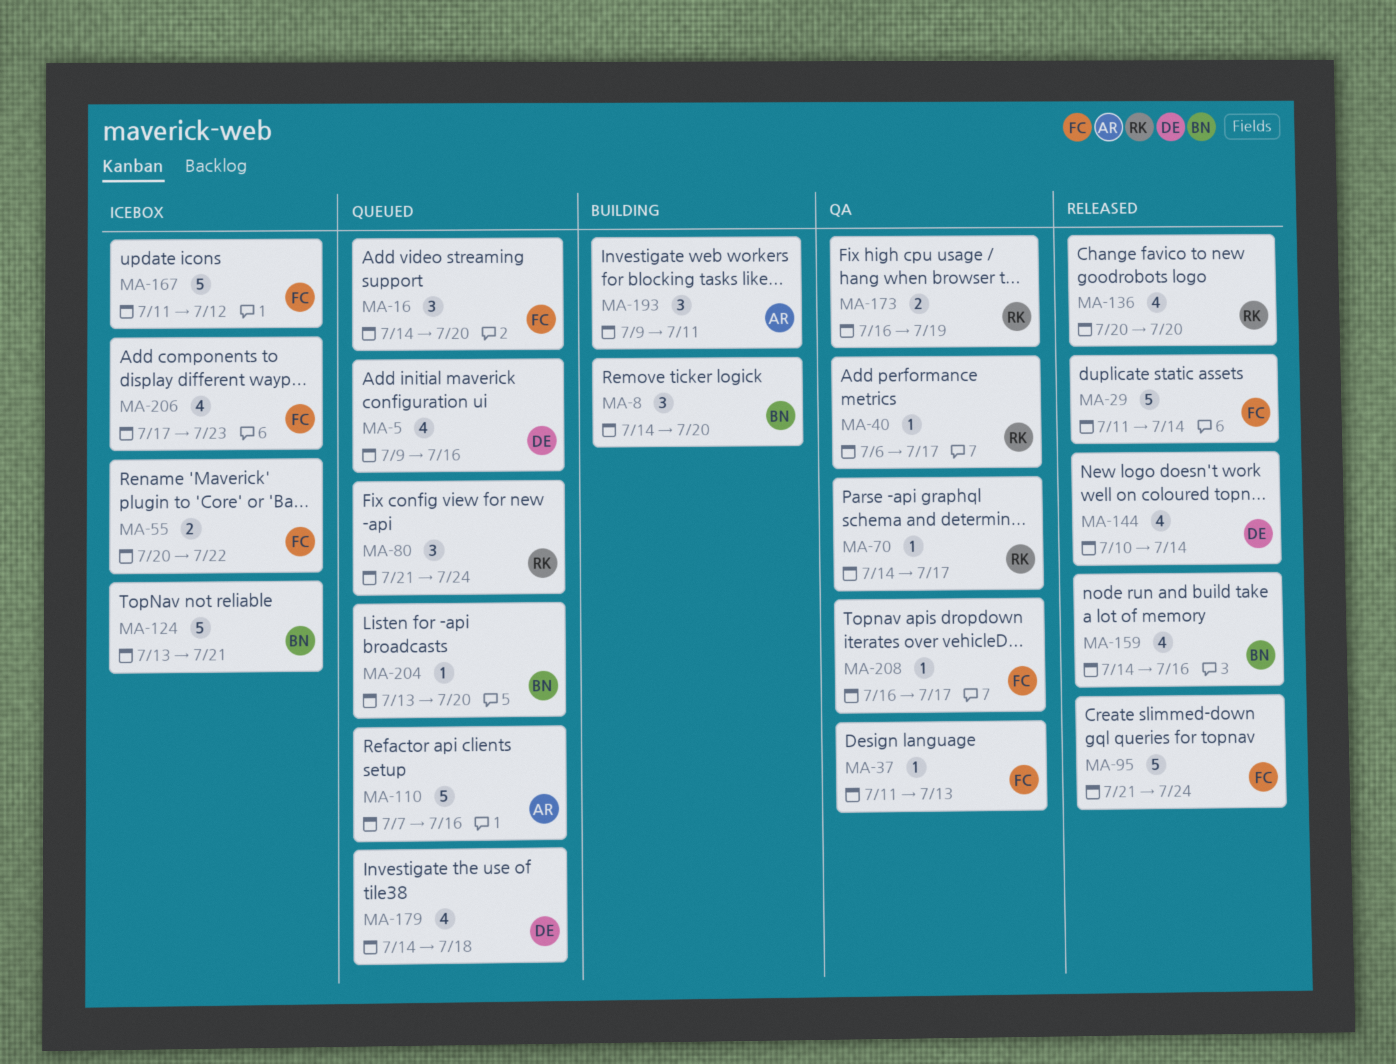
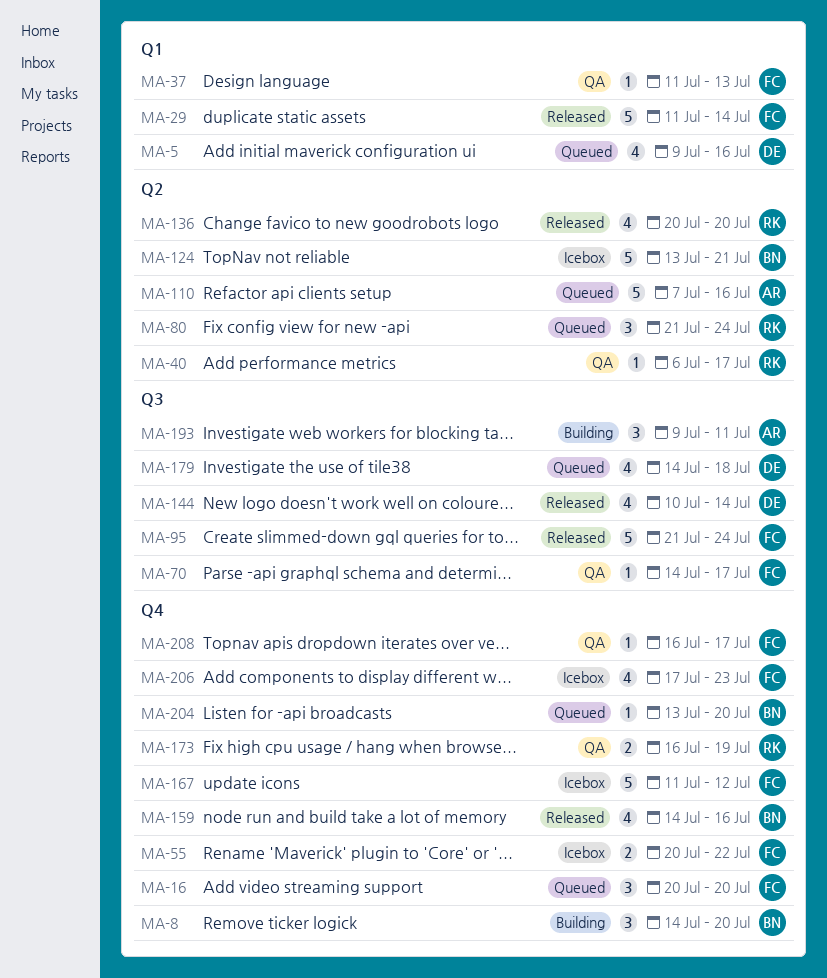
MA-16, start: Jul 14 -> Jul 20
MA-70, owner: RK -> FC

